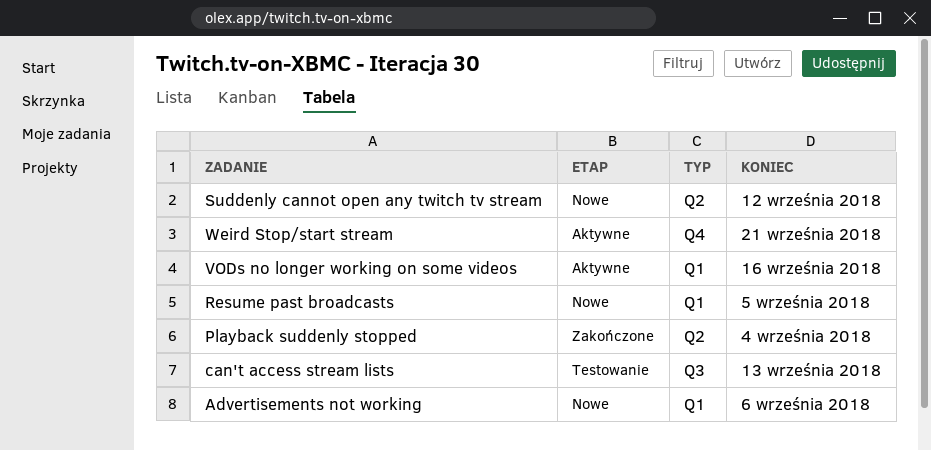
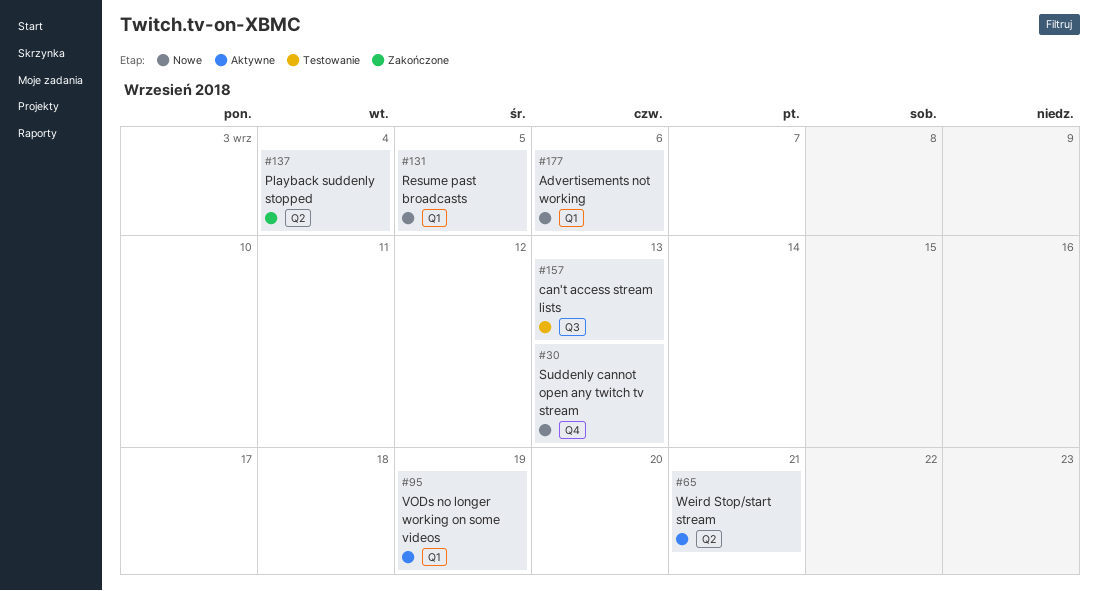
Suddenly cannot open any twitch tv stream, label: Q2 -> Q4
Suddenly cannot open any twitch tv stream, due: Sep 12 -> Sep 13
VODs no longer working on some videos, due: Sep 16 -> Sep 19
Weird Stop/start stream, label: Q4 -> Q2

